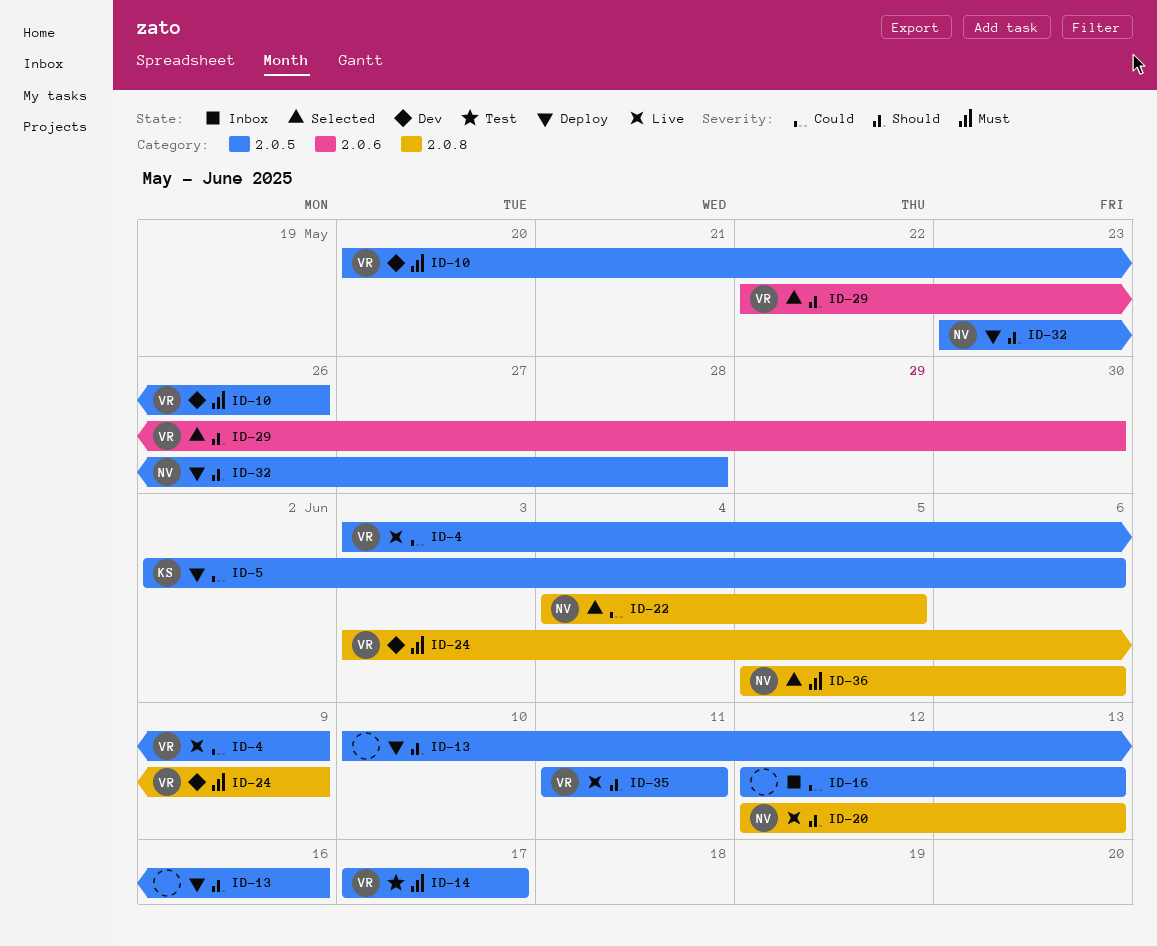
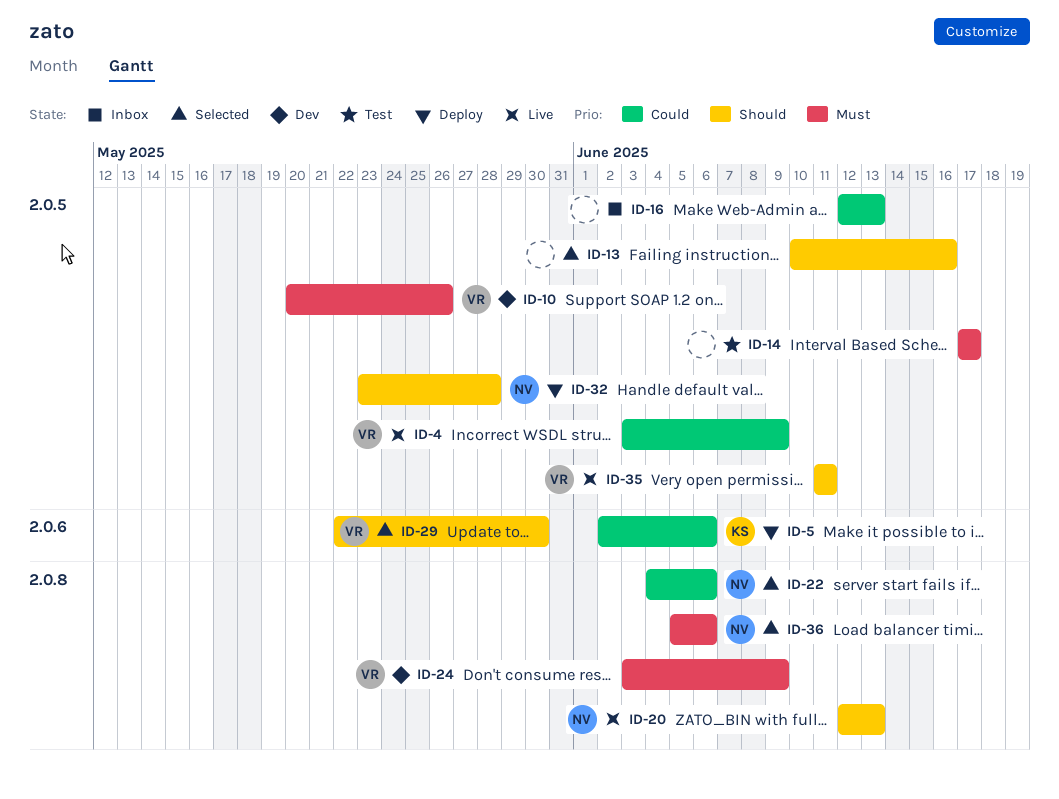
ID-5, label: 2.0.5 -> 2.0.6
ID-13, status: Deploy -> Selected
ID-14, owner: VR -> none
ID-22, due: Jun 5 -> Jun 6

